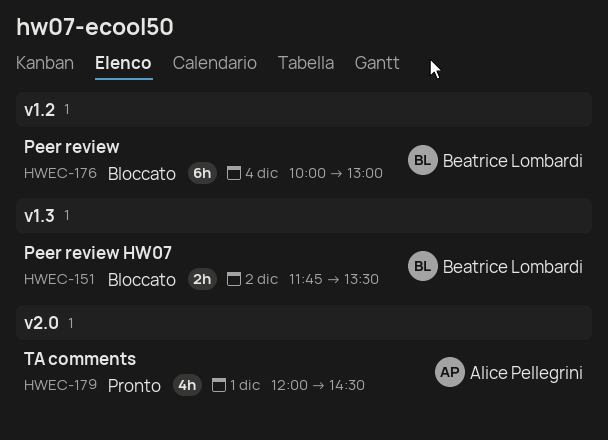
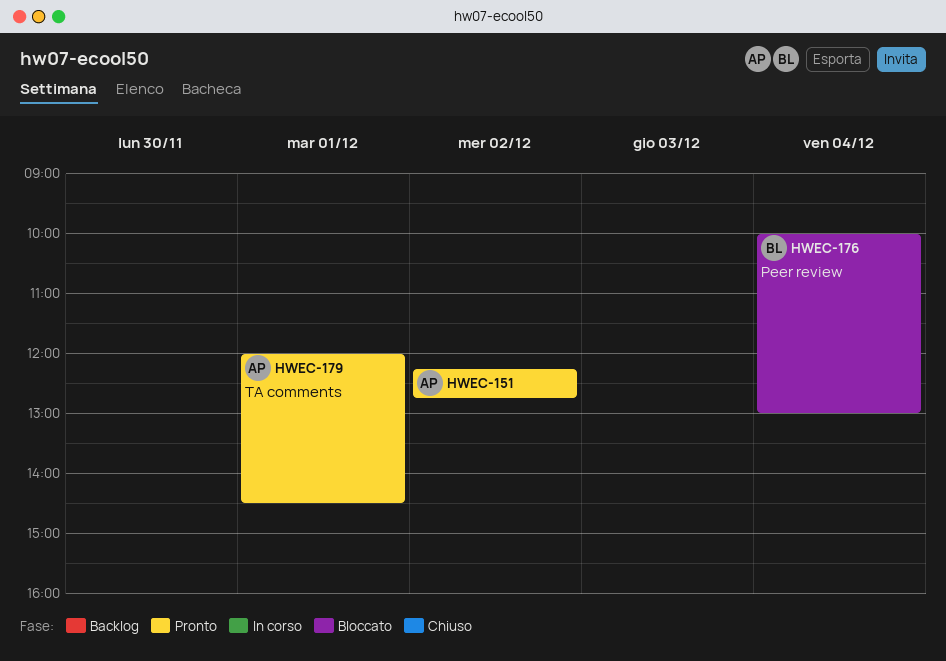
HWEC-151, status: Bloccato -> Pronto
HWEC-151, owner: Beatrice Lombardi -> Alice Pellegrini
HWEC-151, begins: 11:45 -> 12:15
HWEC-151, ends: 13:30 -> 12:45

